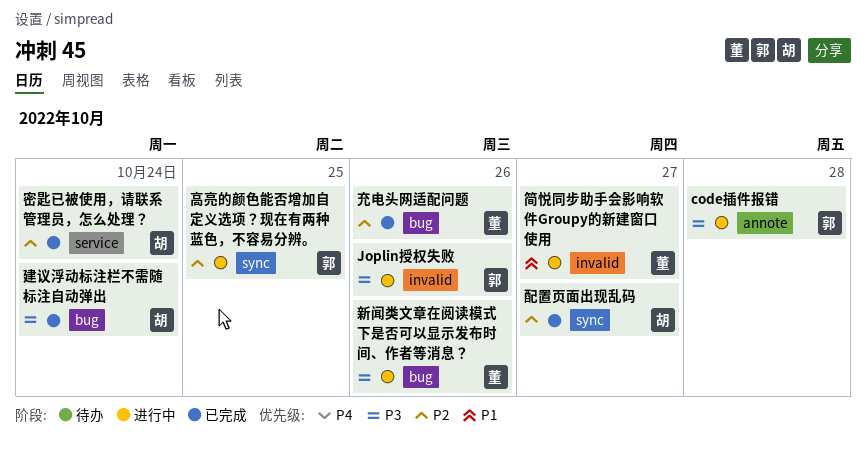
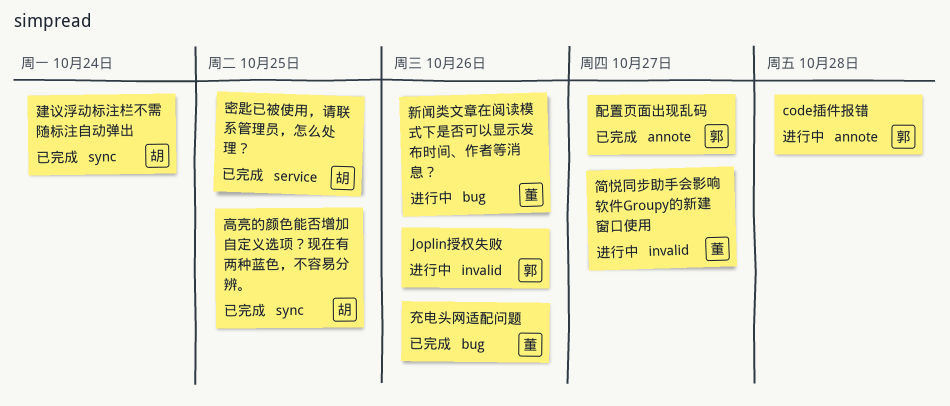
密匙已被使用，请联系管理员，怎么处理？, due: Oct 24 -> Oct 25
建议浮动标注栏不需随标注自动弹出, label: bug -> sync
配置页面出现乱码, owner: 胡 -> 郭
配置页面出现乱码, label: sync -> annote
高亮的颜色能否增加自定义选项？现在有两种蓝色，不容易分辨。, status: 进行中 -> 已完成
高亮的颜色能否增加自定义选项？现在有两种蓝色，不容易分辨。, owner: 郭 -> 胡

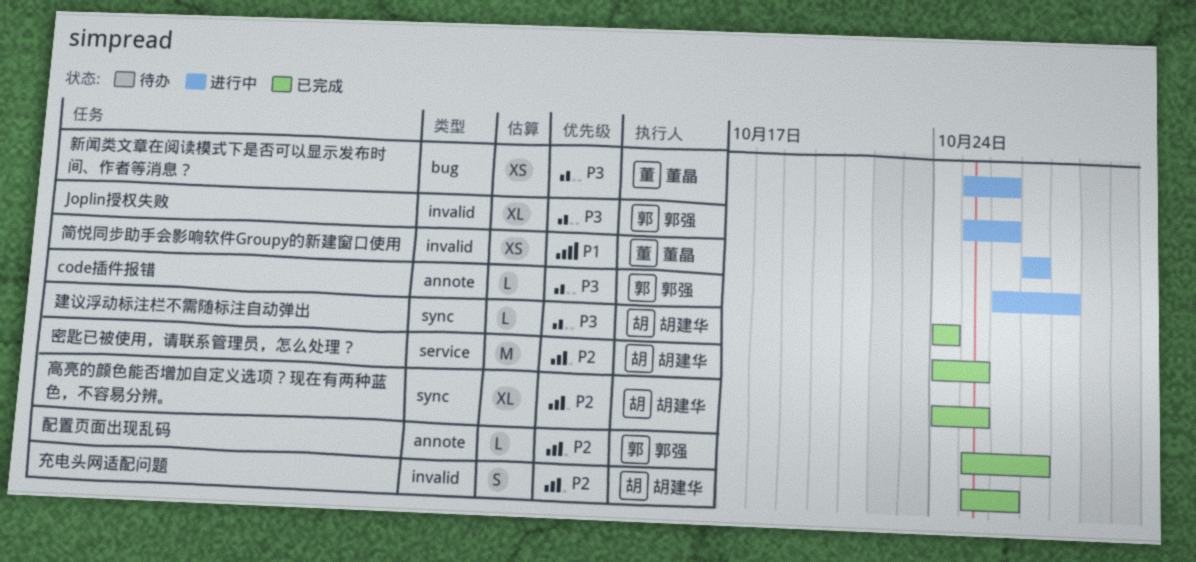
充电头网适配问题, owner: 董晶 -> 胡建华
充电头网适配问题, label: bug -> invalid

